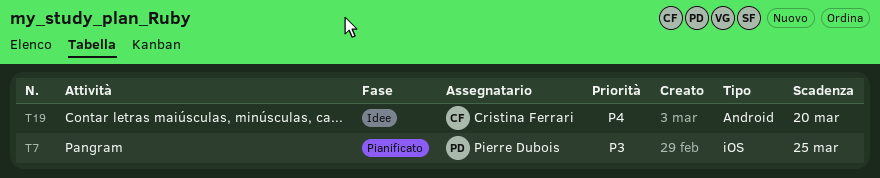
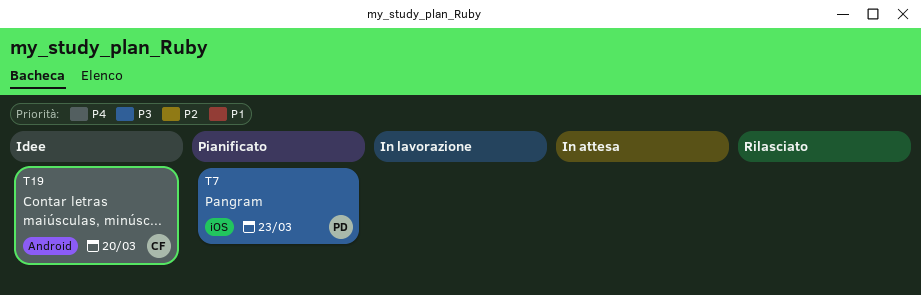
T7, due: Mar 25 -> Mar 23

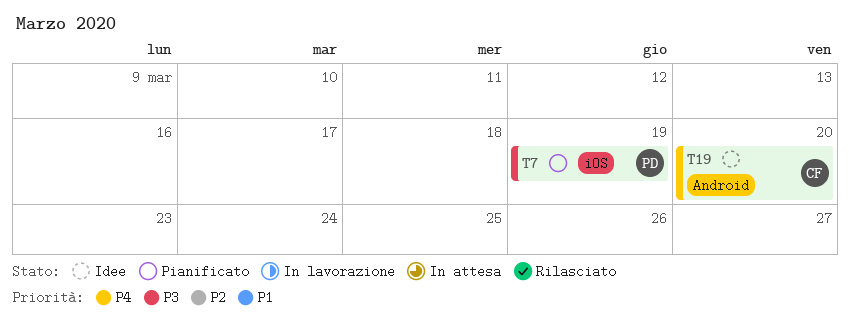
T7, due: Mar 23 -> Mar 19

